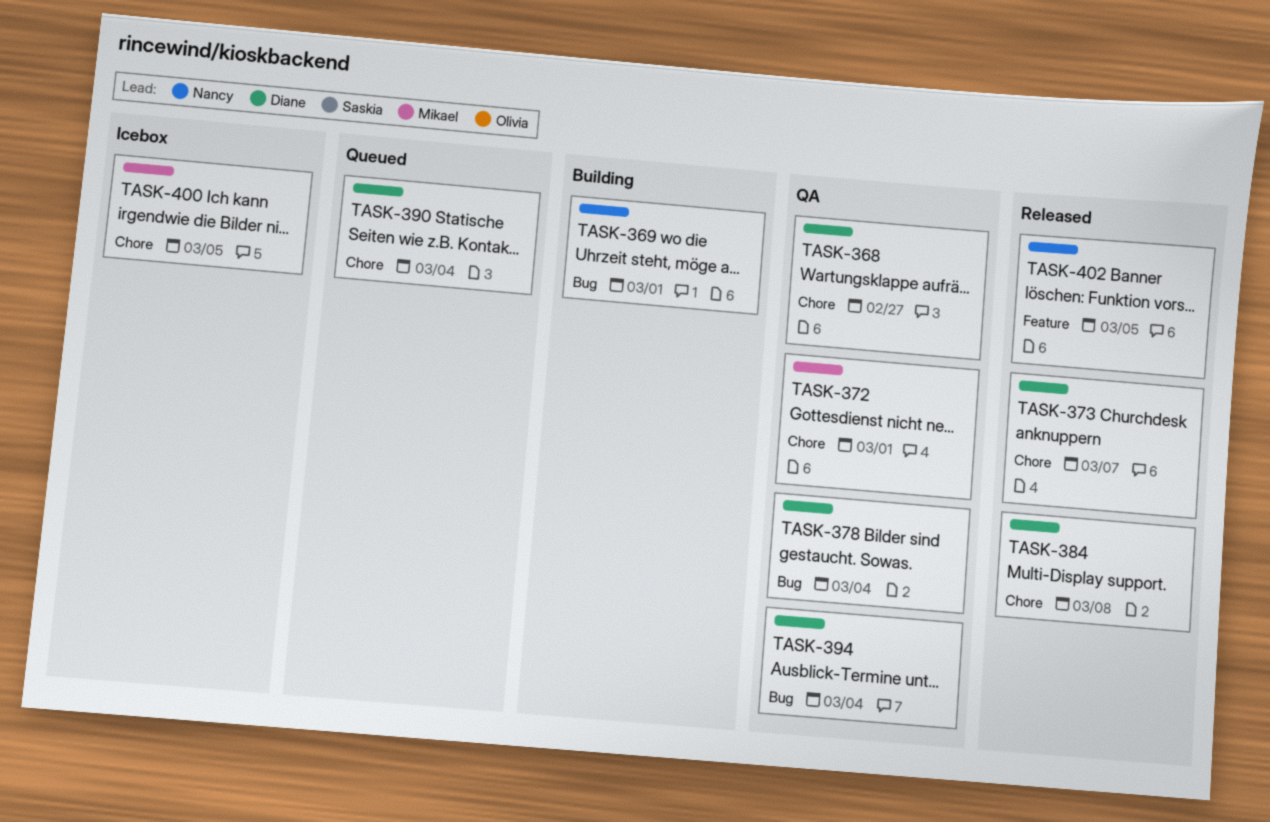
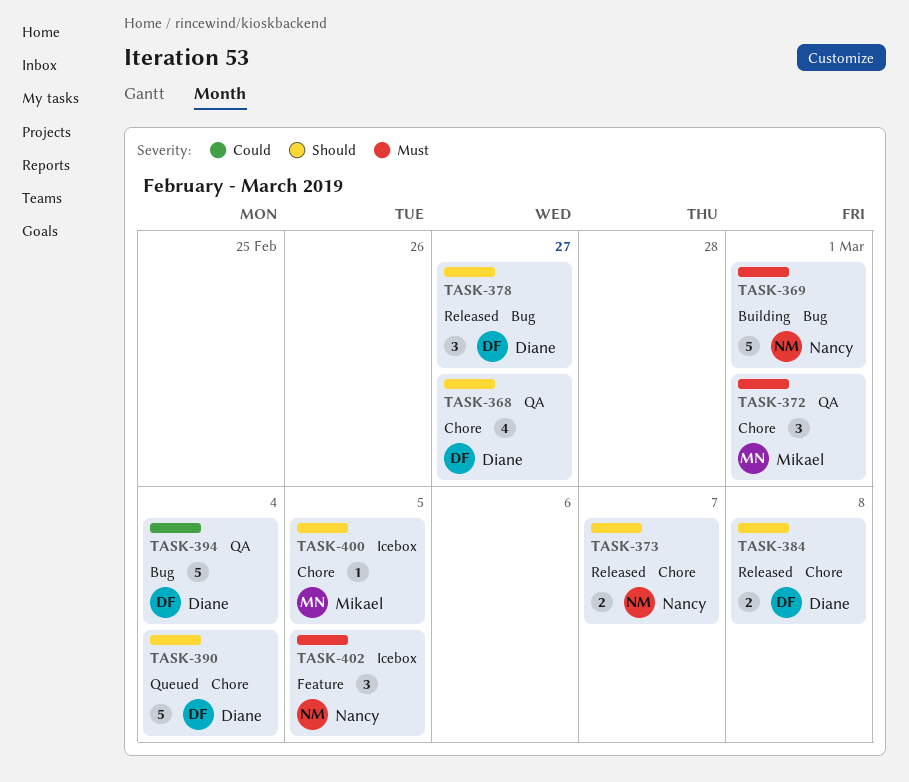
TASK-373, owner: Diane -> Nancy
TASK-378, status: QA -> Released
TASK-378, due: Mar 4 -> Feb 27
TASK-402, status: Released -> Icebox

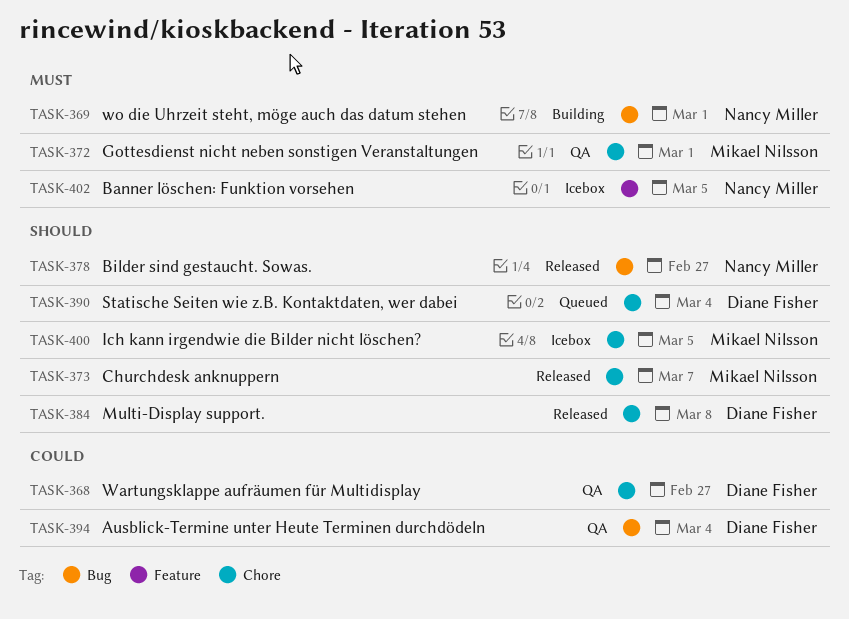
TASK-368, priority: Should -> Could
TASK-373, owner: Nancy Miller -> Mikael Nilsson
TASK-378, owner: Diane Fisher -> Nancy Miller

